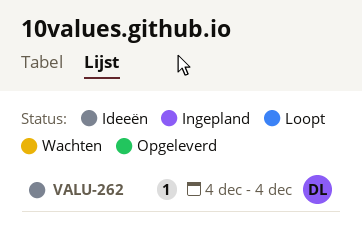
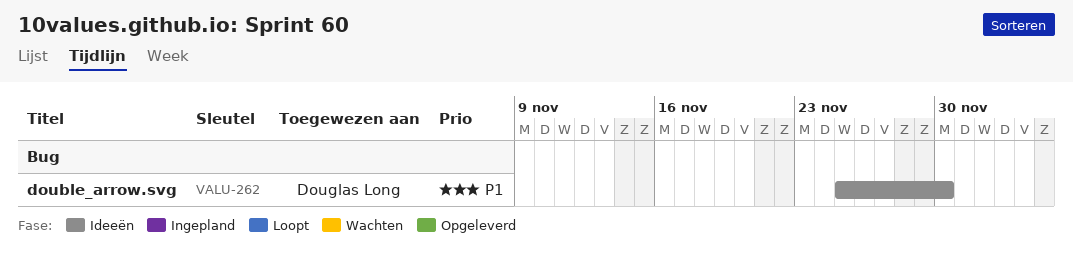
VALU-262, start: Dec 4 -> Nov 25
VALU-262, due: Dec 4 -> Nov 30

